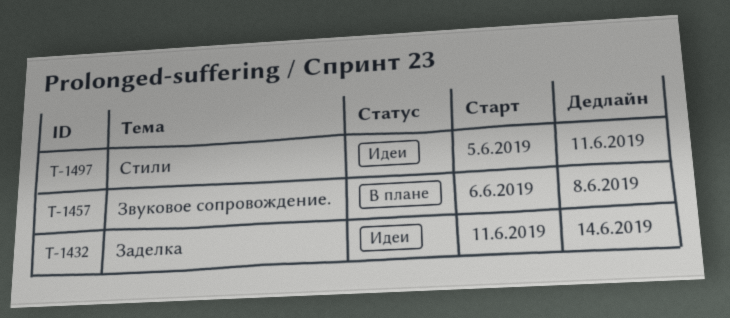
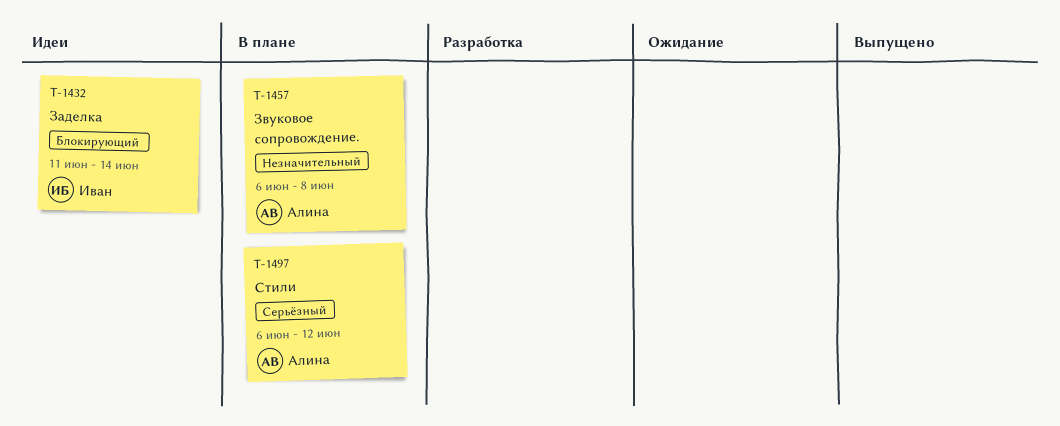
T-1497, status: Идеи -> В плане
T-1497, start: Jun 5 -> Jun 6
T-1497, due: Jun 11 -> Jun 12

